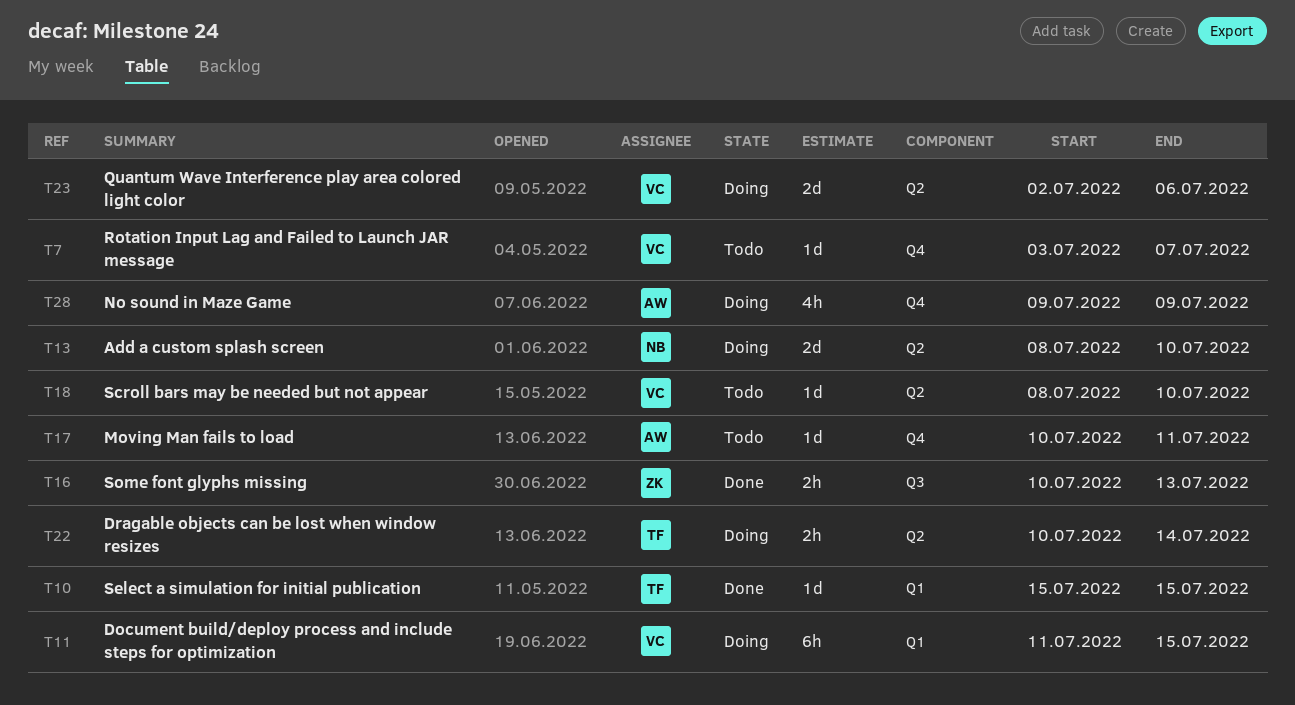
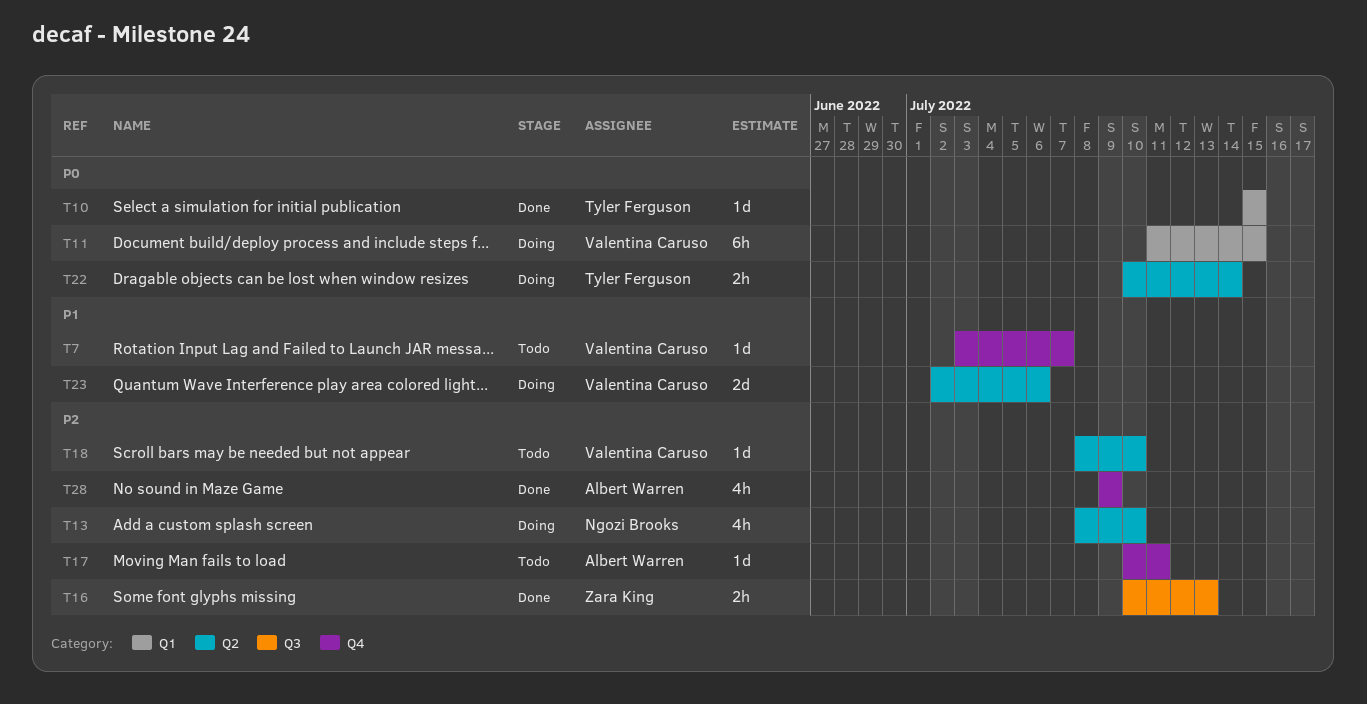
T13, estimate: 2d -> 4h
T28, status: Doing -> Done

